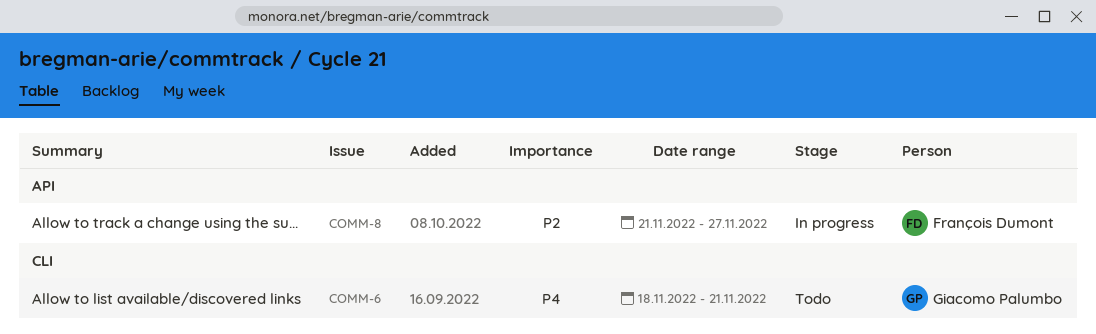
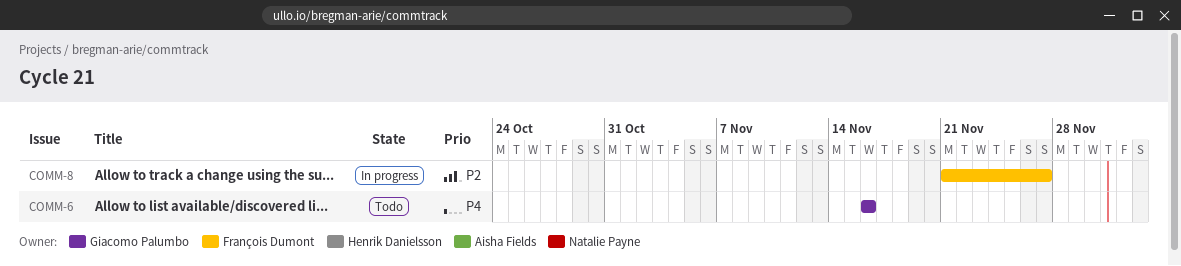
COMM-6, start: Nov 18 -> Nov 16
COMM-6, due: Nov 21 -> Nov 16

